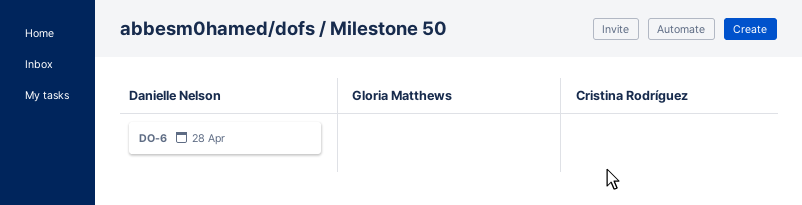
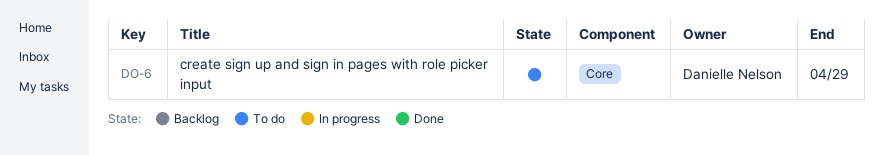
DO-6, due: Apr 28 -> Apr 29

